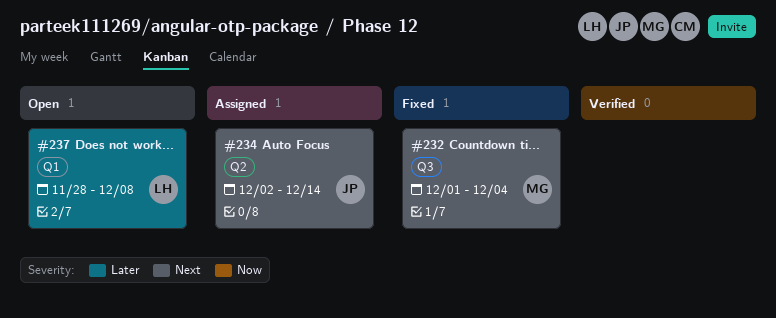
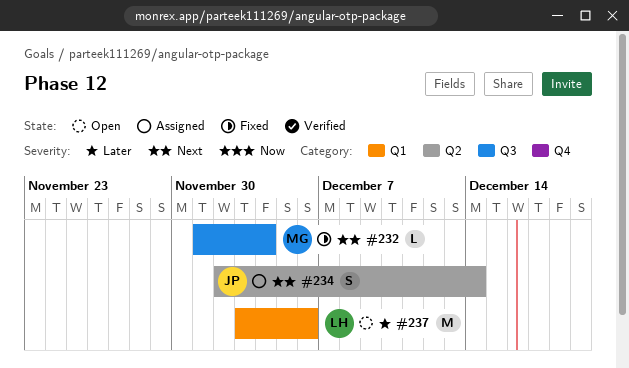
#237, start: Nov 28 -> Dec 3
#237, due: Dec 8 -> Dec 6

